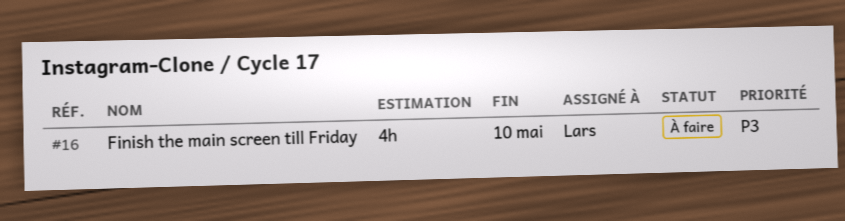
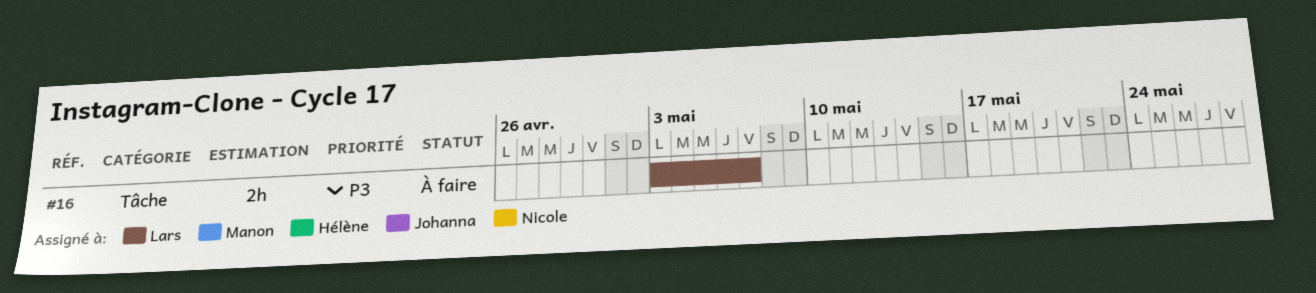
#16, estimate: 4h -> 2h
#16, due: May 10 -> May 7

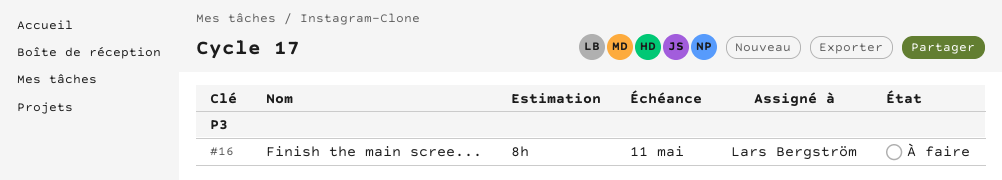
#16, estimate: 2h -> 8h
#16, due: May 7 -> May 11

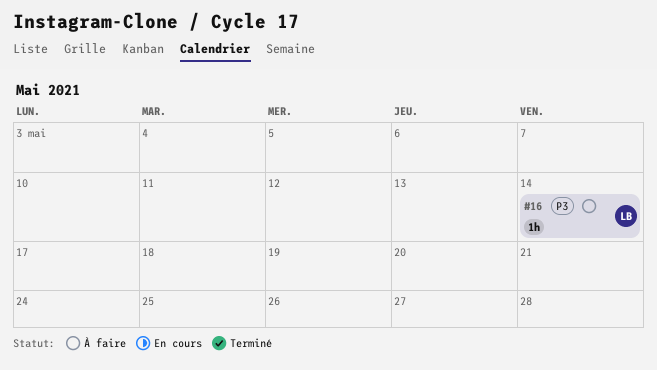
#16, estimate: 8h -> 1h
#16, due: May 11 -> May 14

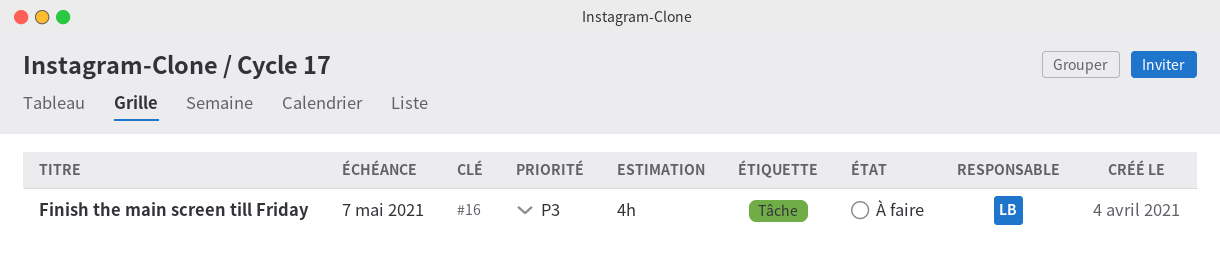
#16, estimate: 1h -> 4h
#16, due: May 14 -> May 7

